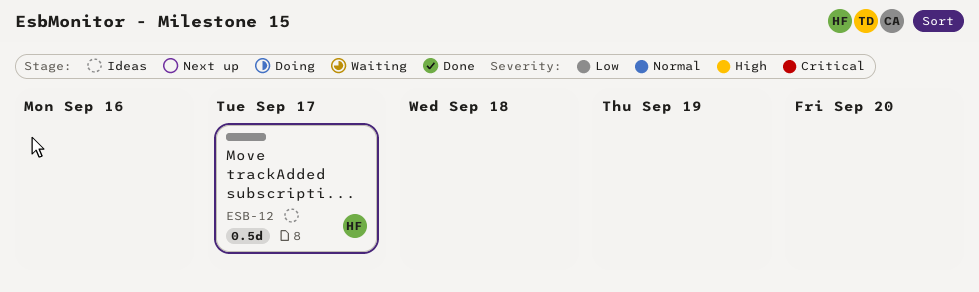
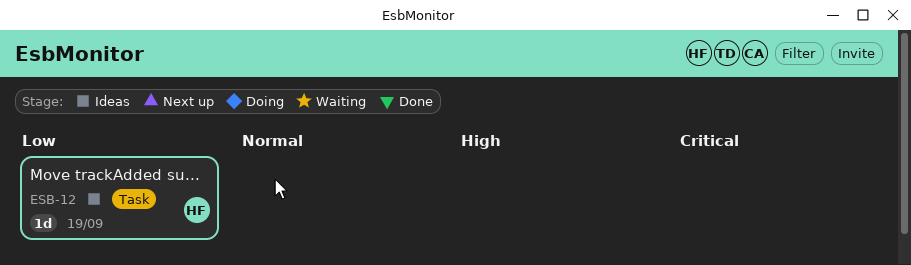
ESB-12, estimate: 0.5d -> 1d
ESB-12, due: Sep 17 -> Sep 19

